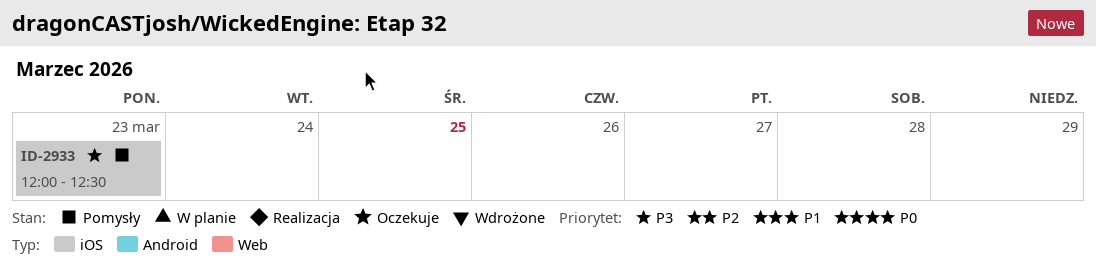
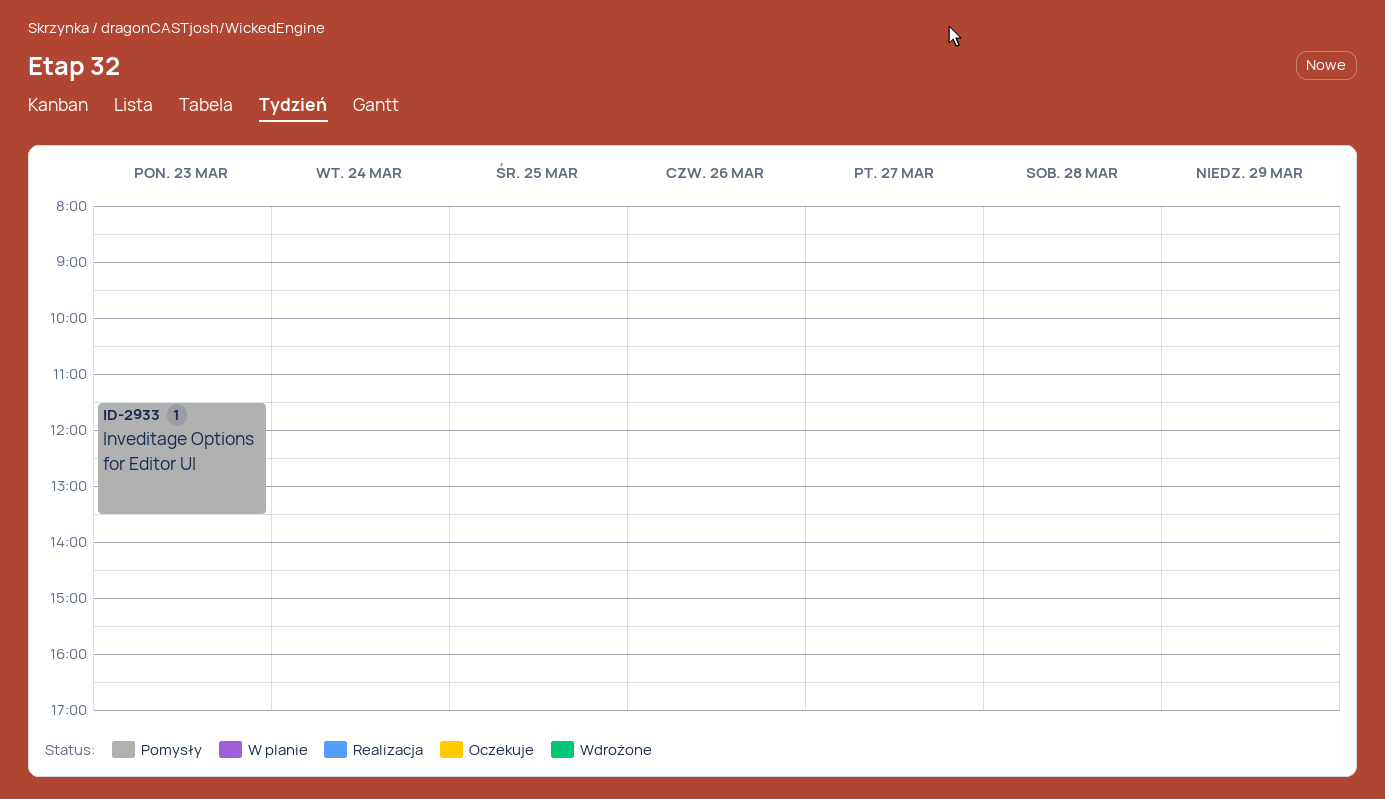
ID-2933, begins: 12:00 -> 11:30
ID-2933, ends: 12:30 -> 13:30

